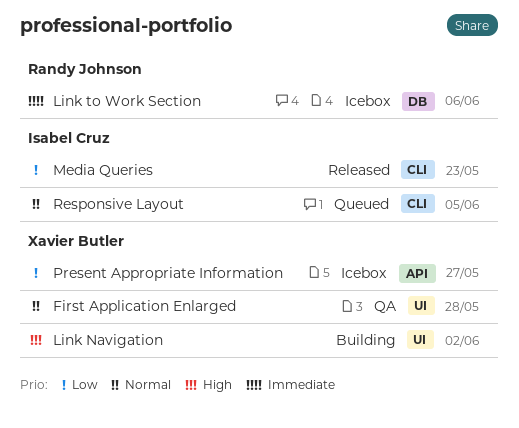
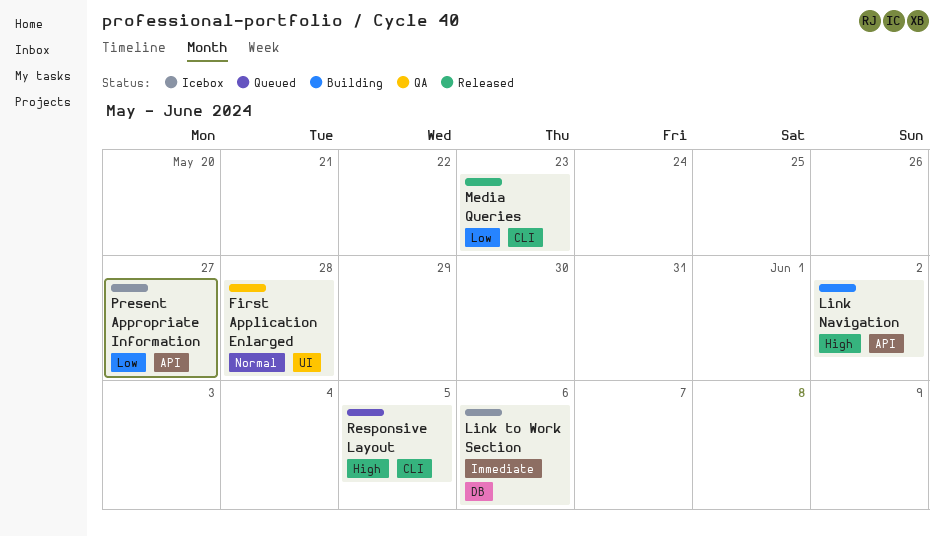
Link Navigation, label: UI -> API
Responsive Layout, priority: Normal -> High

